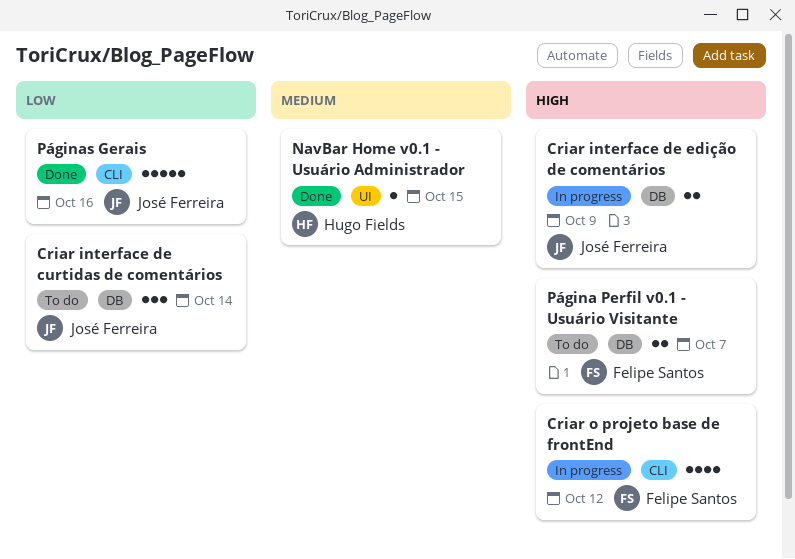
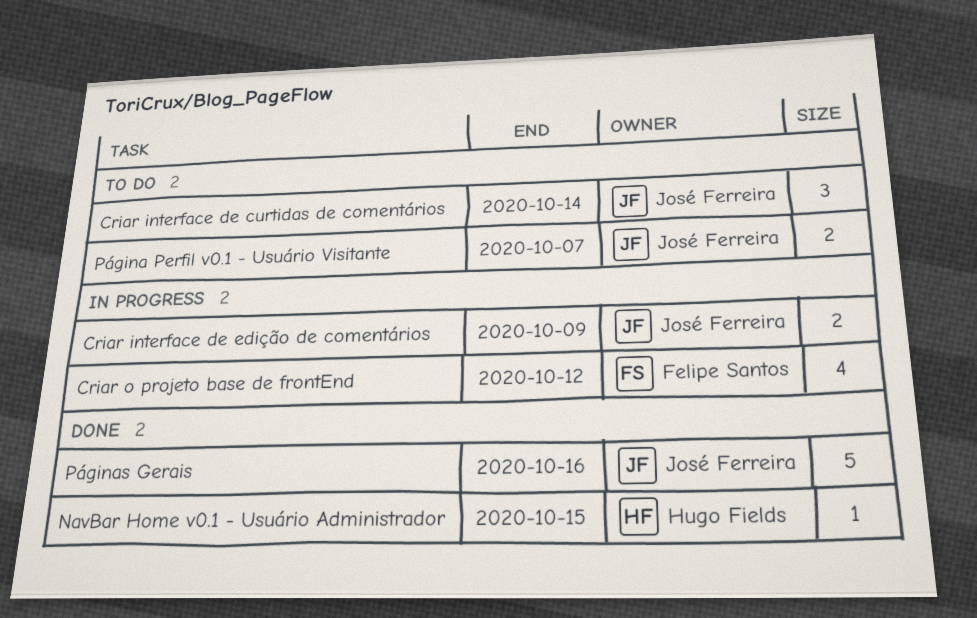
Página Perfil v0.1 - Usuário Visitante, owner: Felipe Santos -> José Ferreira

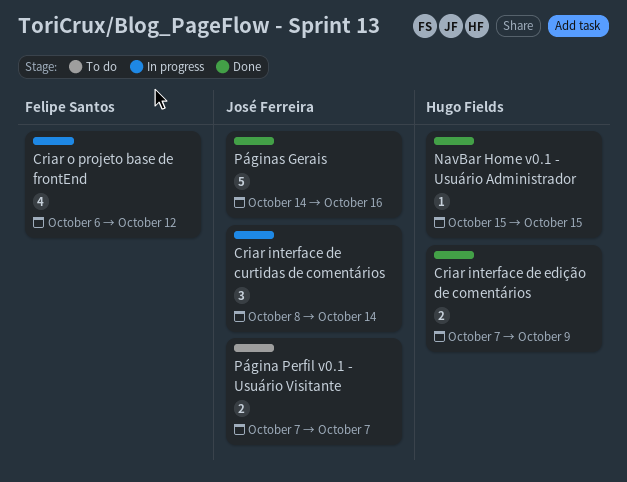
Criar interface de curtidas de comentários, status: To do -> In progress
Criar interface de edição de comentários, status: In progress -> Done
Criar interface de edição de comentários, owner: José Ferreira -> Hugo Fields

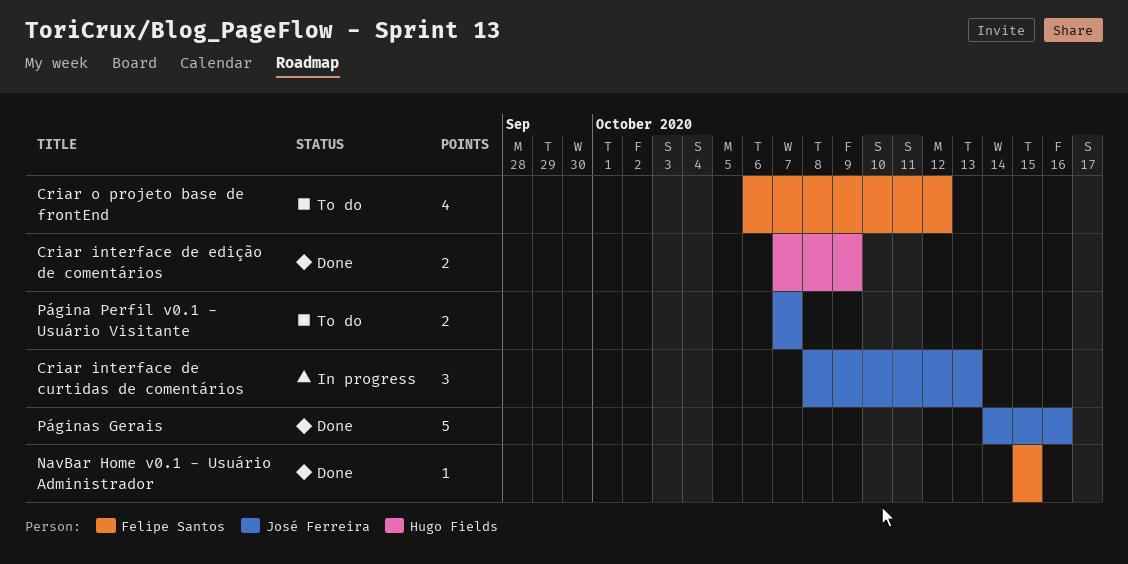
Criar interface de curtidas de comentários, due: Oct 14 -> Oct 13
Criar o projeto base de frontEnd, status: In progress -> To do
NavBar Home v0.1 - Usuário Administrador, owner: Hugo Fields -> Felipe Santos

